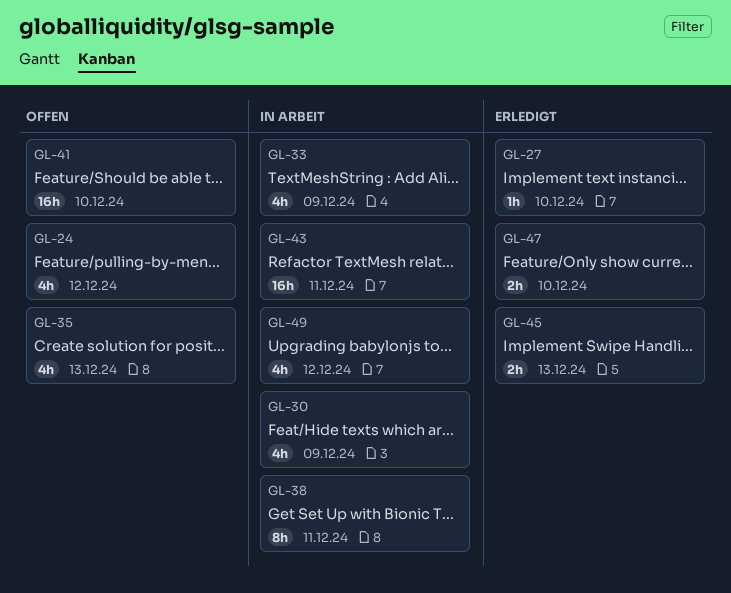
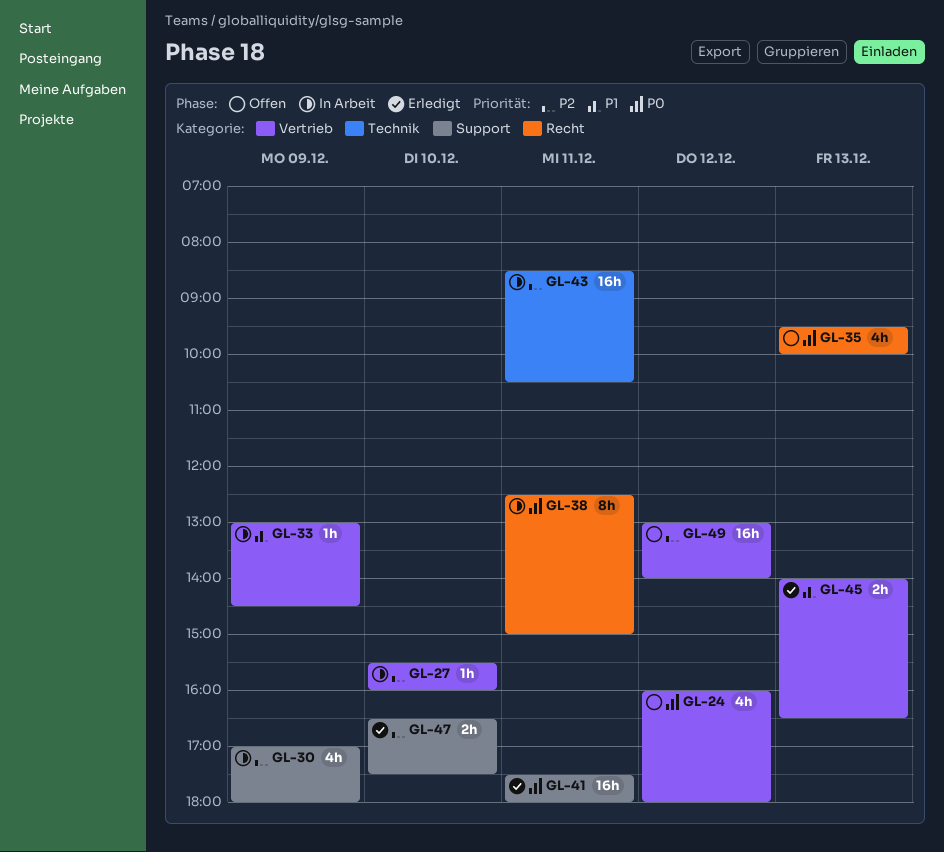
GL-27, status: Erledigt -> In Arbeit
GL-33, estimate: 4h -> 1h
GL-41, status: Offen -> Erledigt
GL-41, day: Dec 10 -> Dec 11
GL-49, status: In Arbeit -> Offen
GL-49, estimate: 4h -> 16h

